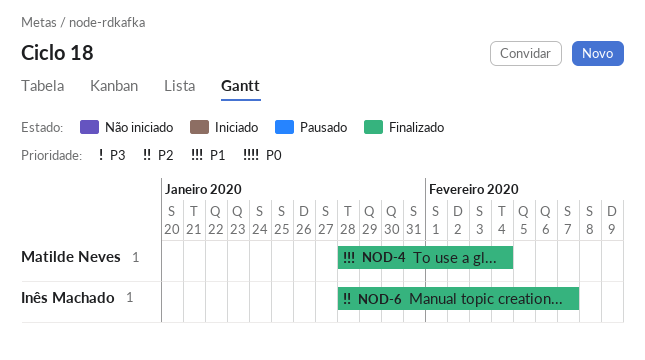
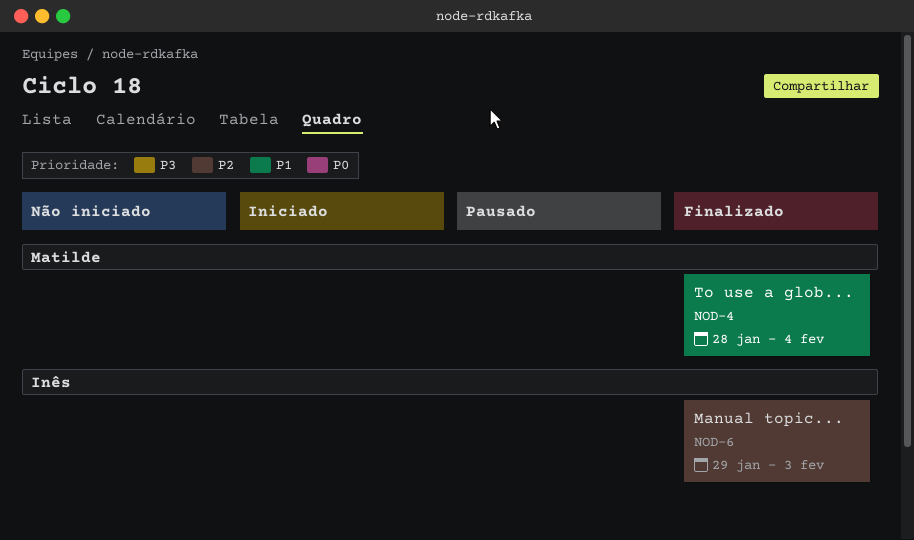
NOD-6, start: Jan 28 -> Jan 29
NOD-6, due: Feb 7 -> Feb 3

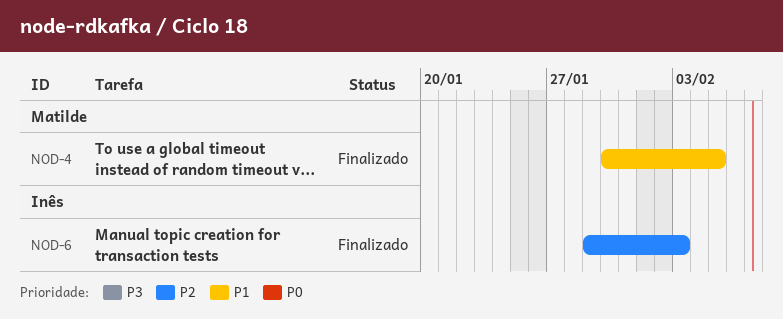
NOD-4, start: Jan 28 -> Jan 30
NOD-4, due: Feb 4 -> Feb 5

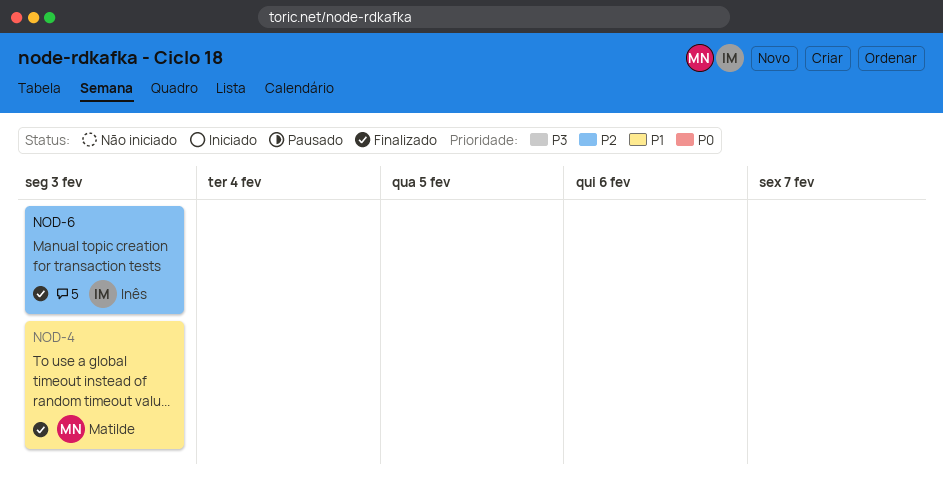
NOD-4, due: Feb 5 -> Feb 3

